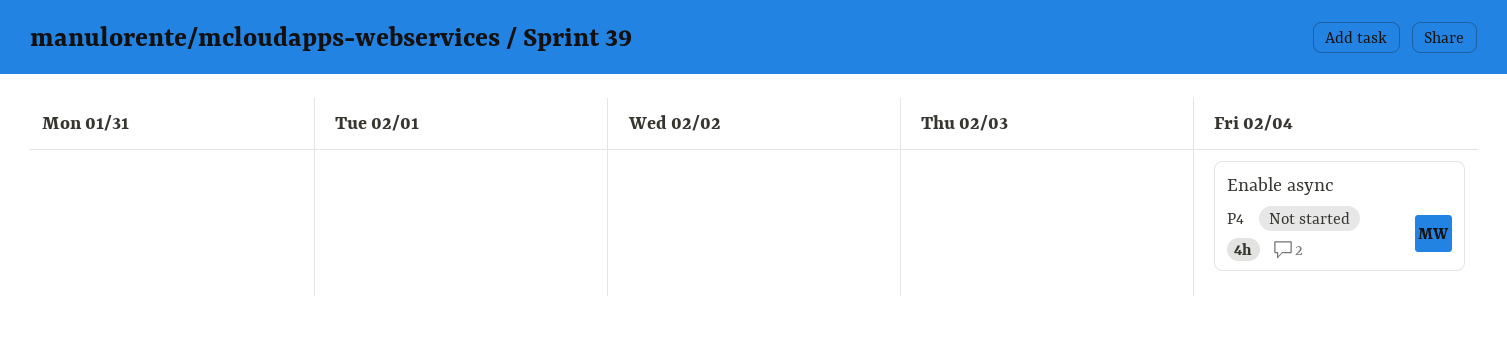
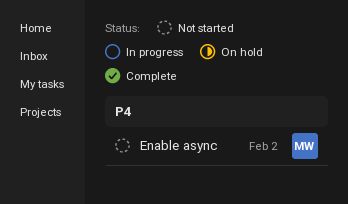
Enable async, due: Feb 4 -> Feb 2

